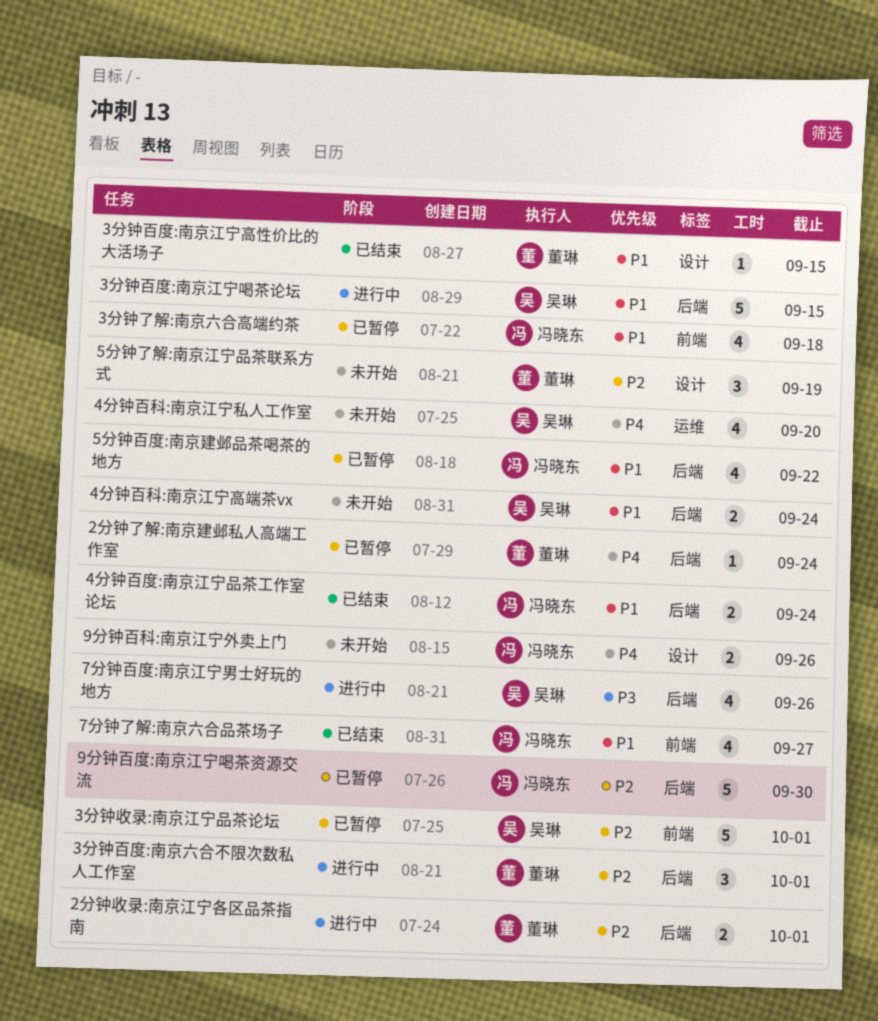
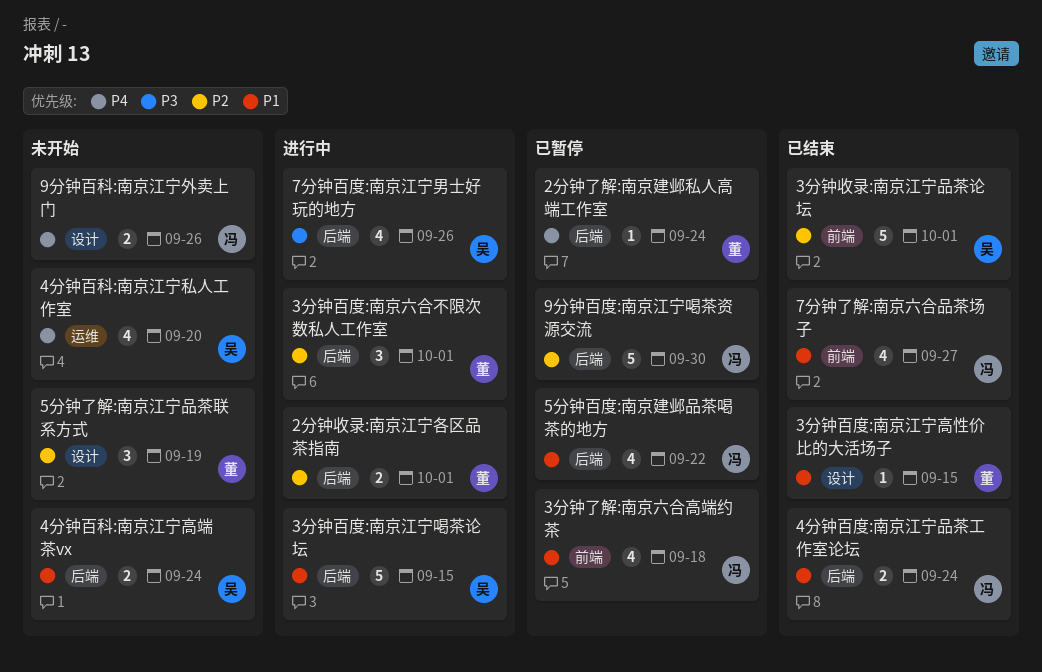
3分钟收录:南京江宁品茶论坛, status: 已暂停 -> 已结束

